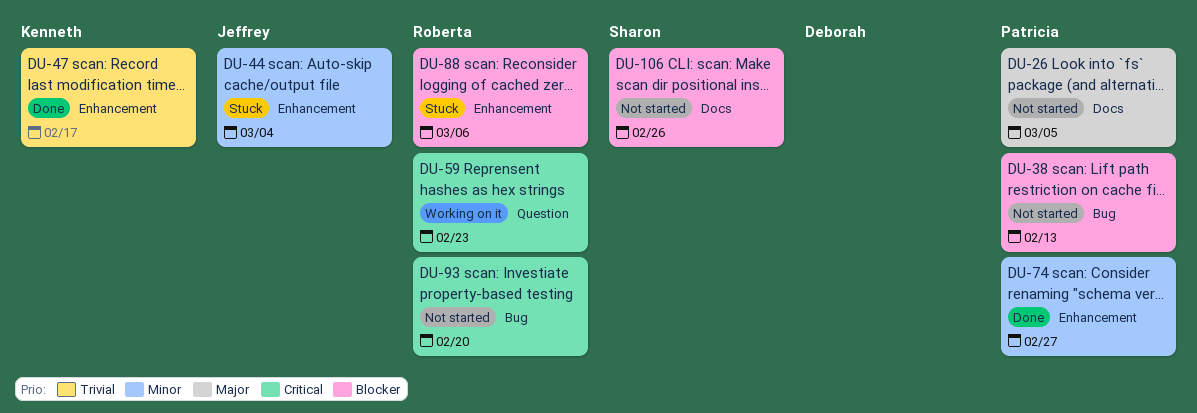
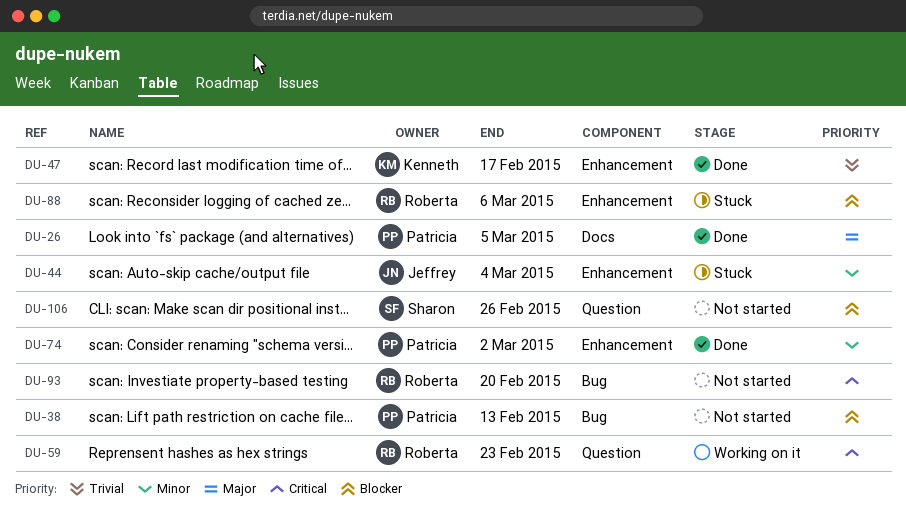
DU-26, status: Not started -> Done
DU-74, due: Feb 27 -> Mar 2
DU-106, label: Docs -> Question

